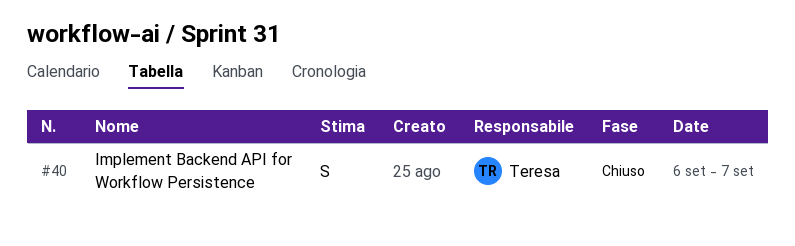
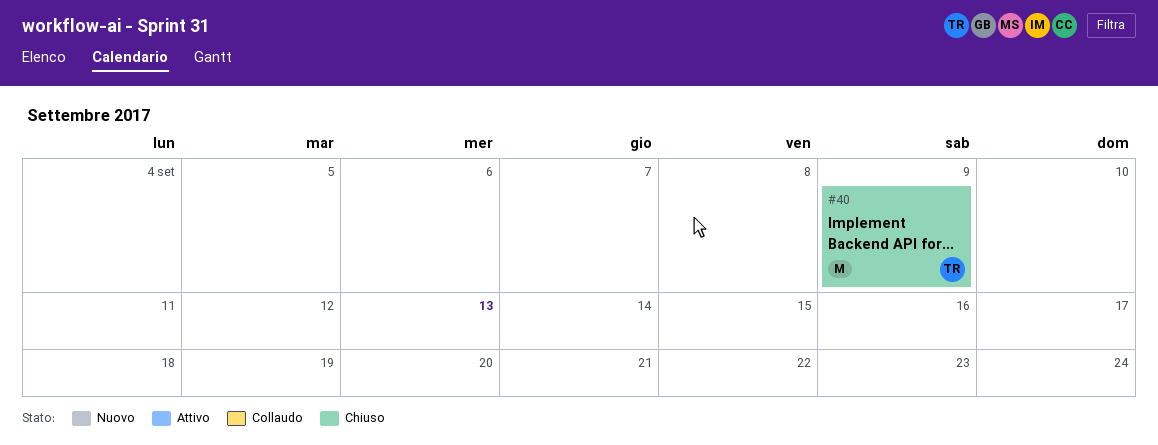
#40, estimate: S -> M
#40, due: Sep 7 -> Sep 9

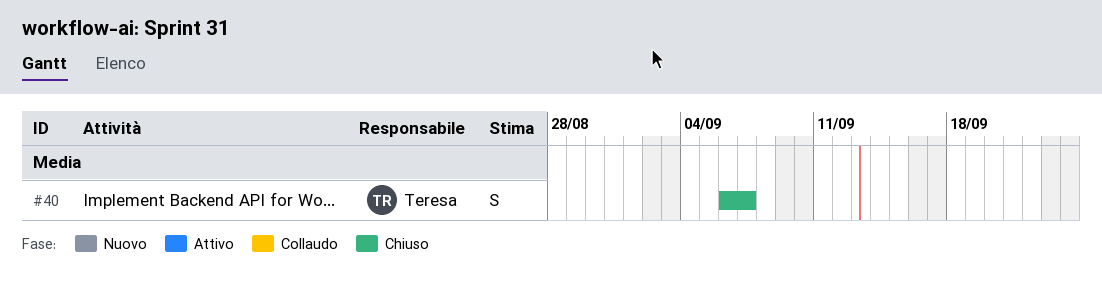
#40, estimate: M -> S
#40, due: Sep 9 -> Sep 7

